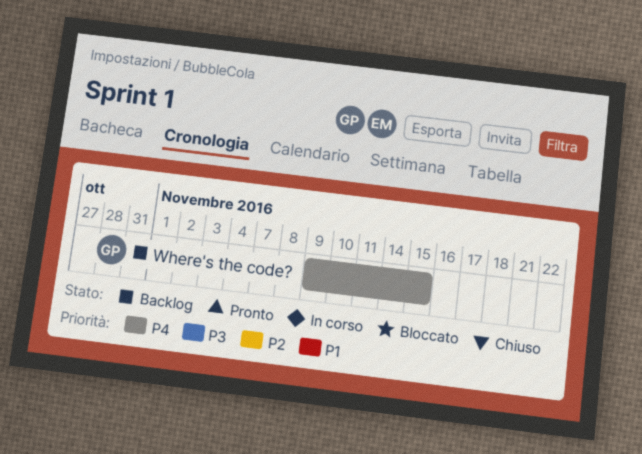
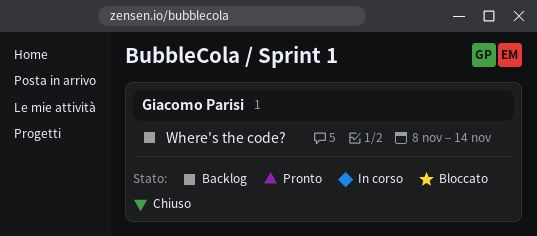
Where's the code?, start: Nov 9 -> Nov 8
Where's the code?, due: Nov 15 -> Nov 14

